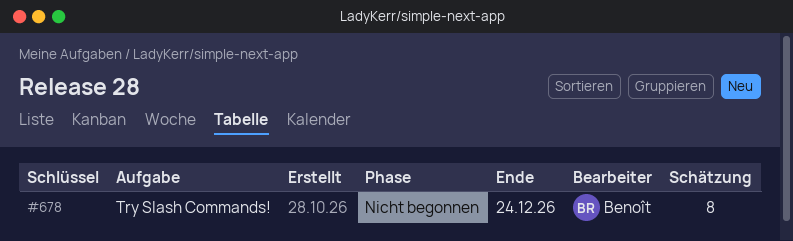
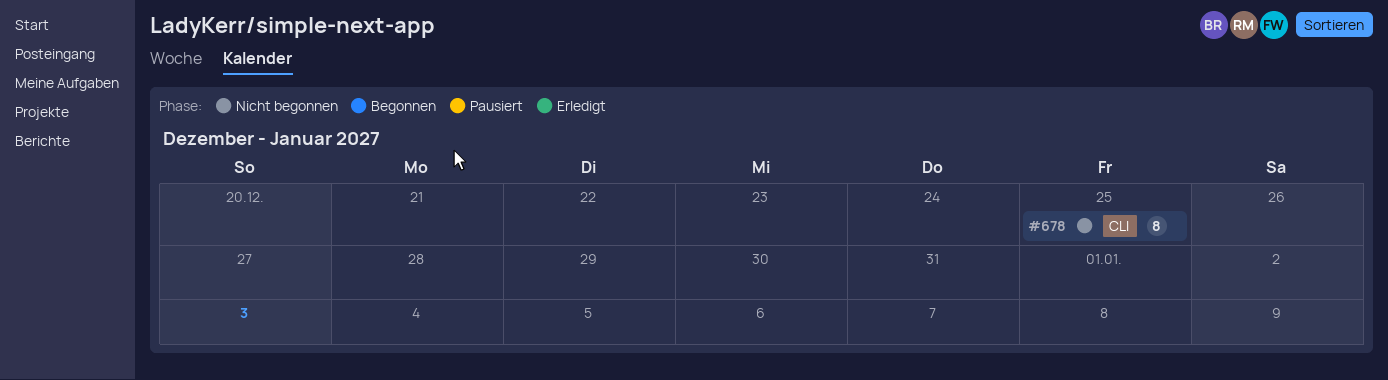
#678, due: Dec 24 -> Dec 25

